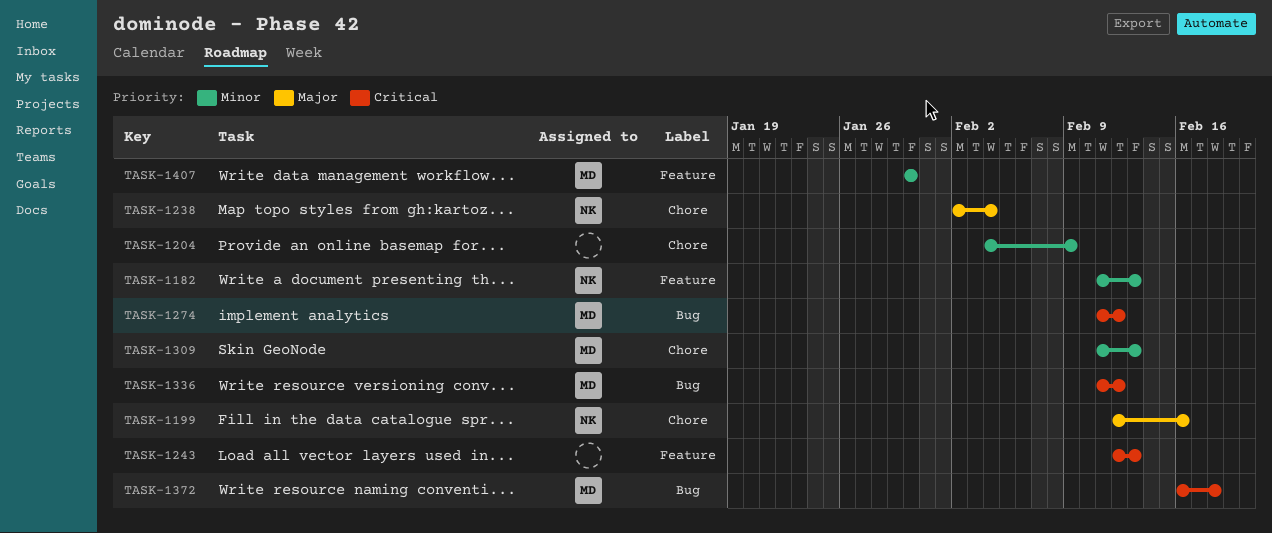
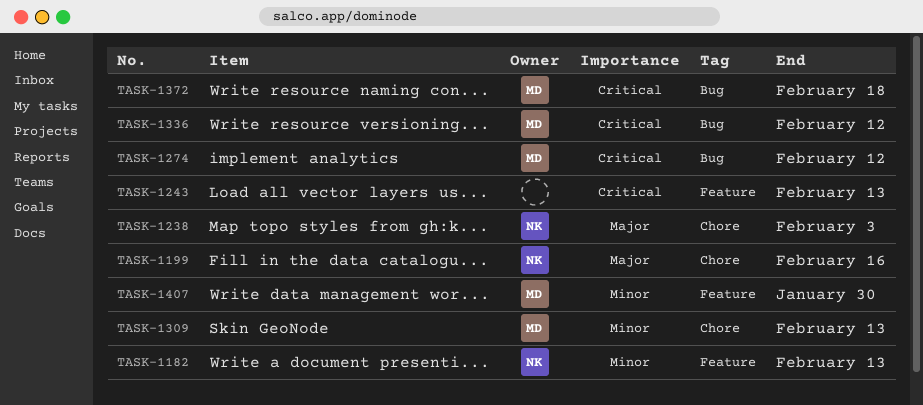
TASK-1204: present -> none
TASK-1238, due: Feb 4 -> Feb 3

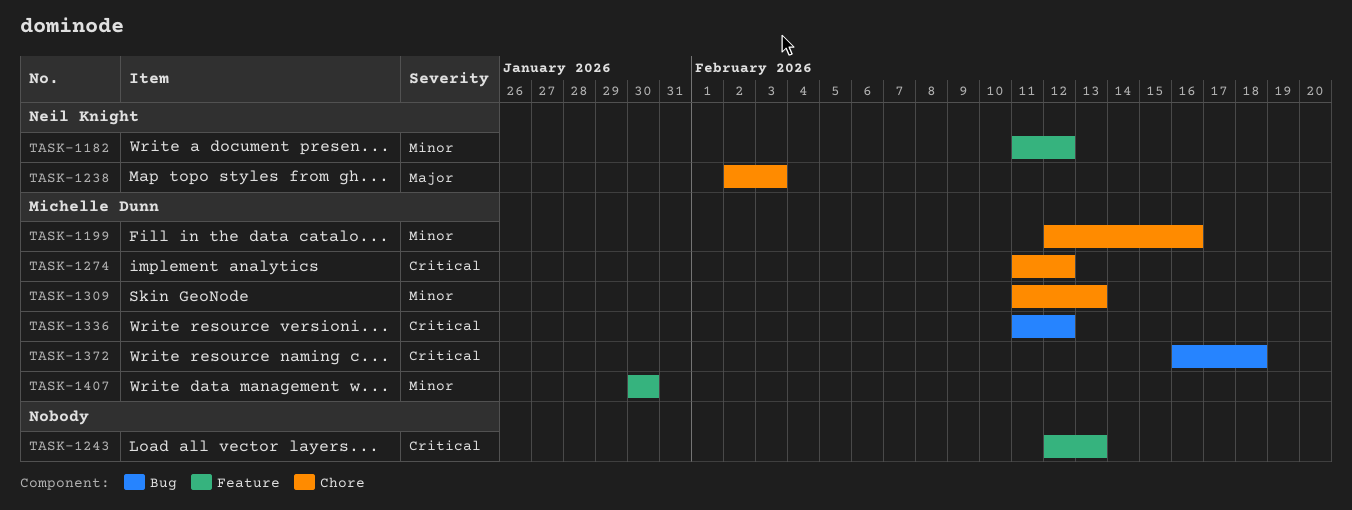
TASK-1182, due: Feb 13 -> Feb 12
TASK-1199, owner: Neil Knight -> Michelle Dunn
TASK-1199, priority: Major -> Minor
TASK-1274, label: Bug -> Chore

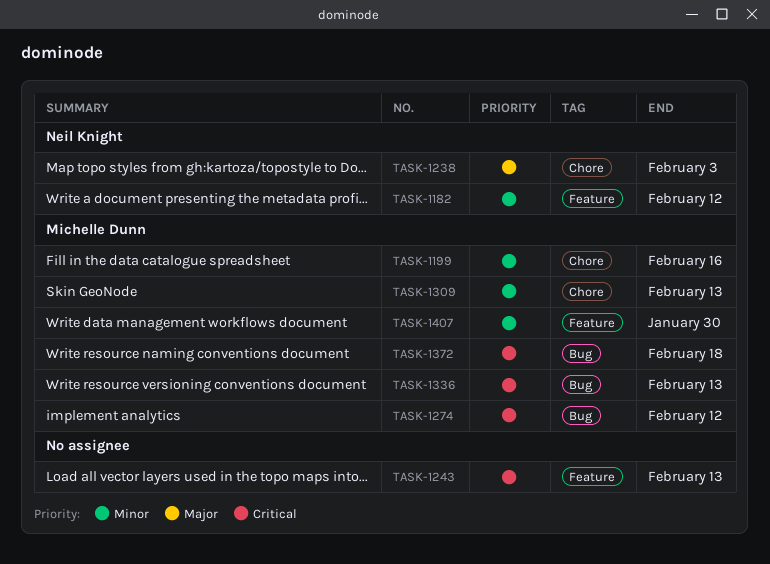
TASK-1274, label: Chore -> Bug
TASK-1336, due: Feb 12 -> Feb 13

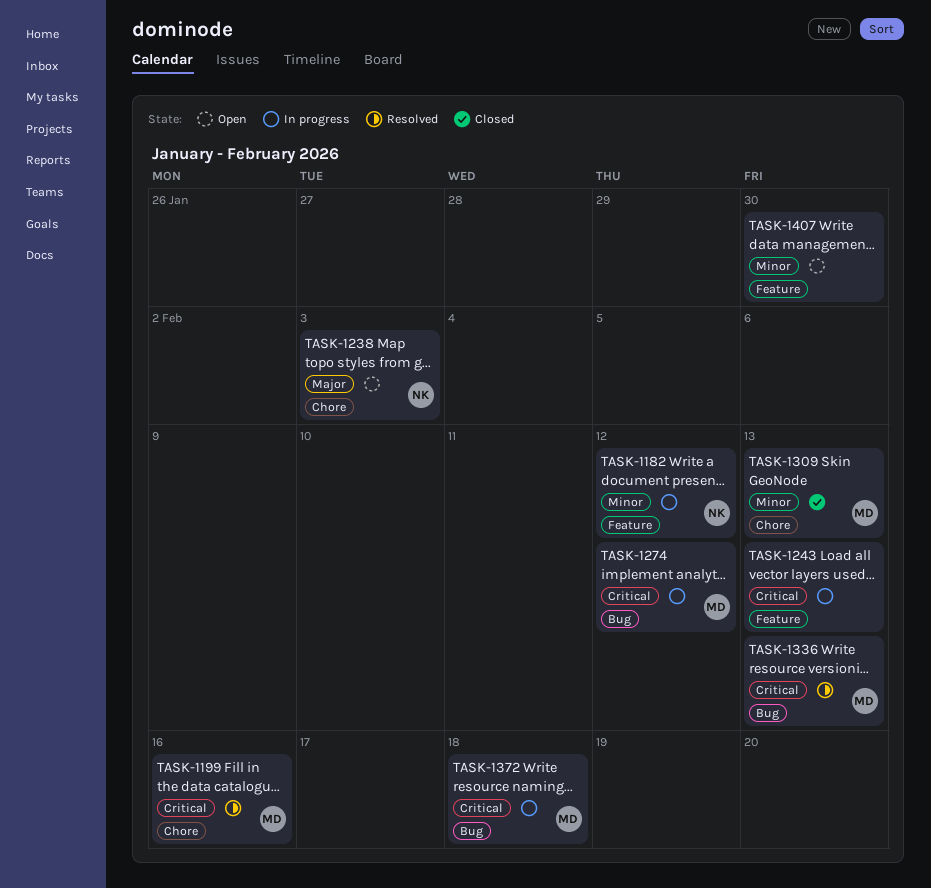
TASK-1199, priority: Minor -> Critical
TASK-1407, owner: Michelle Dunn -> none

